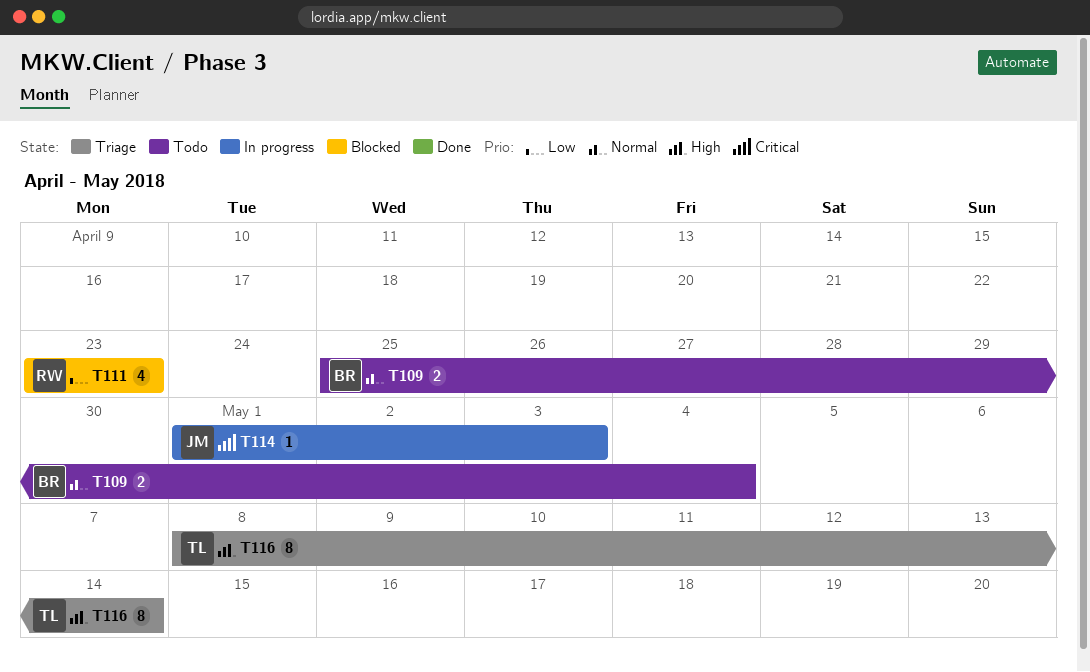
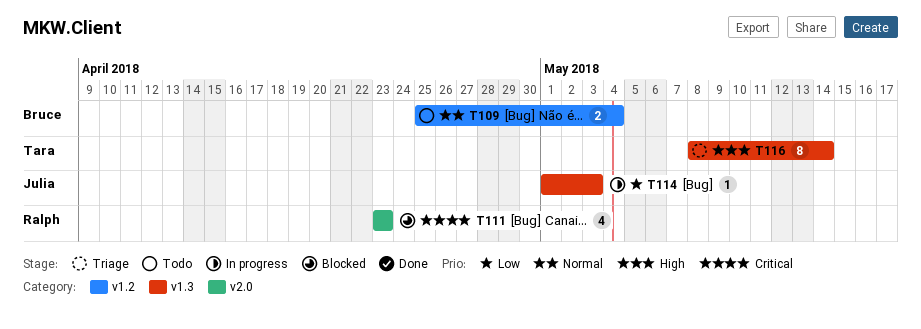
T111, priority: Low -> Critical
T114, priority: Critical -> Low

